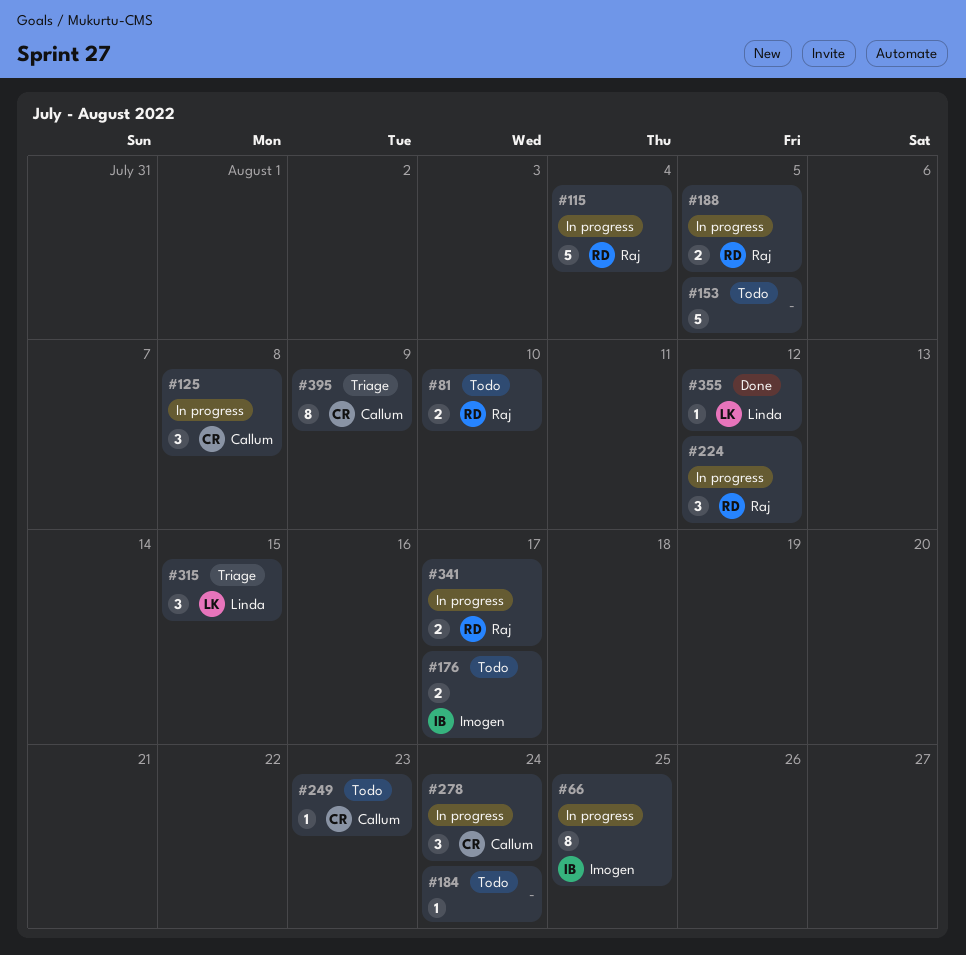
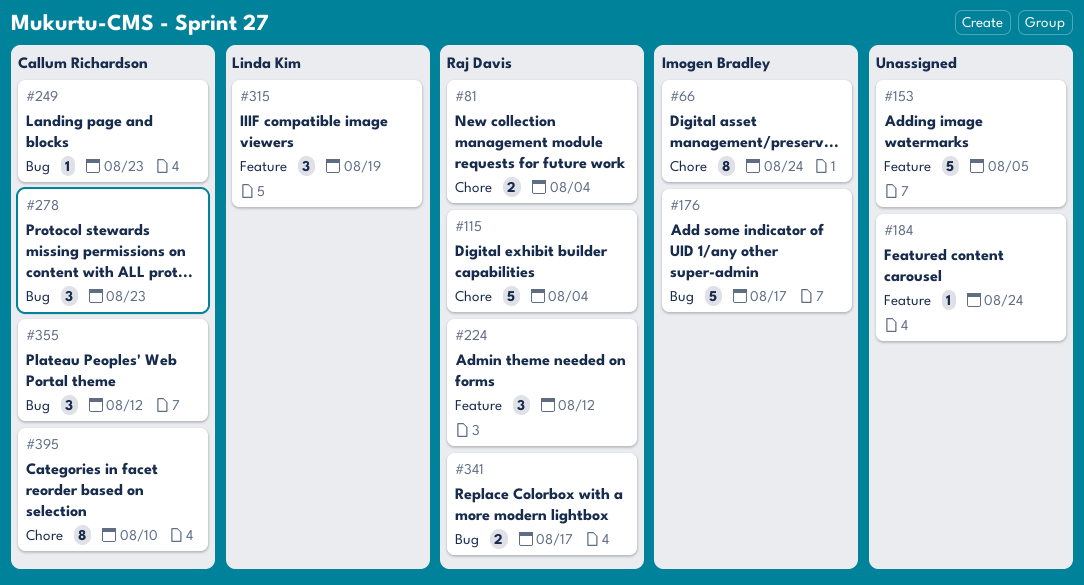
#66, due: Aug 25 -> Aug 24
#81, due: Aug 10 -> Aug 4
#125: present -> none
#176, estimate: 2 -> 5
#188: present -> none
#278, due: Aug 24 -> Aug 23
#315, due: Aug 15 -> Aug 19
#355, owner: Linda Kim -> Callum Richardson
#355, estimate: 1 -> 3
#395, due: Aug 9 -> Aug 10

